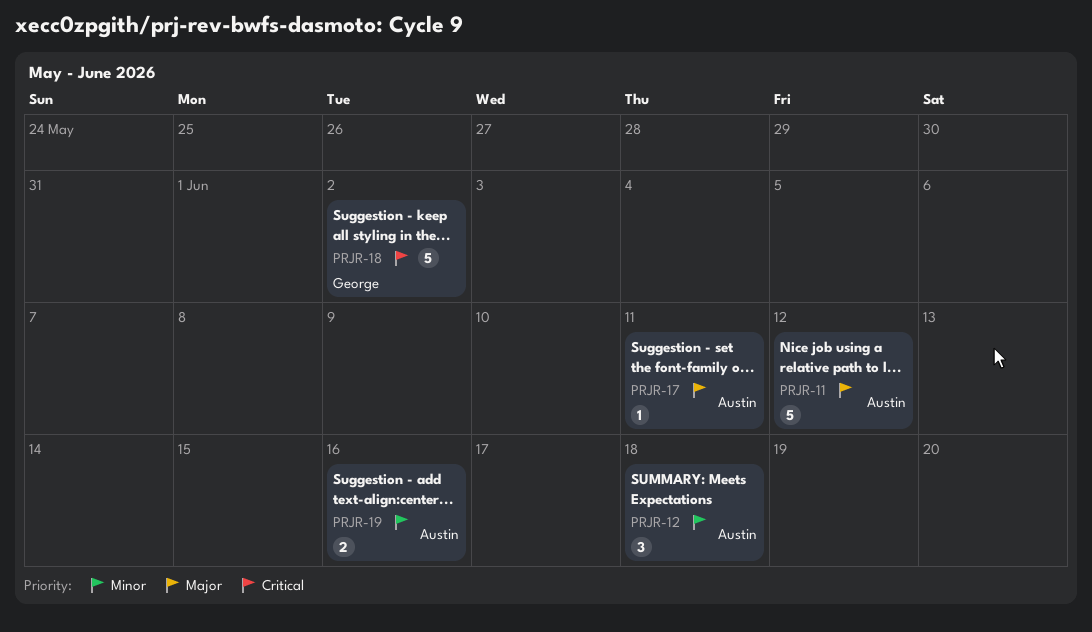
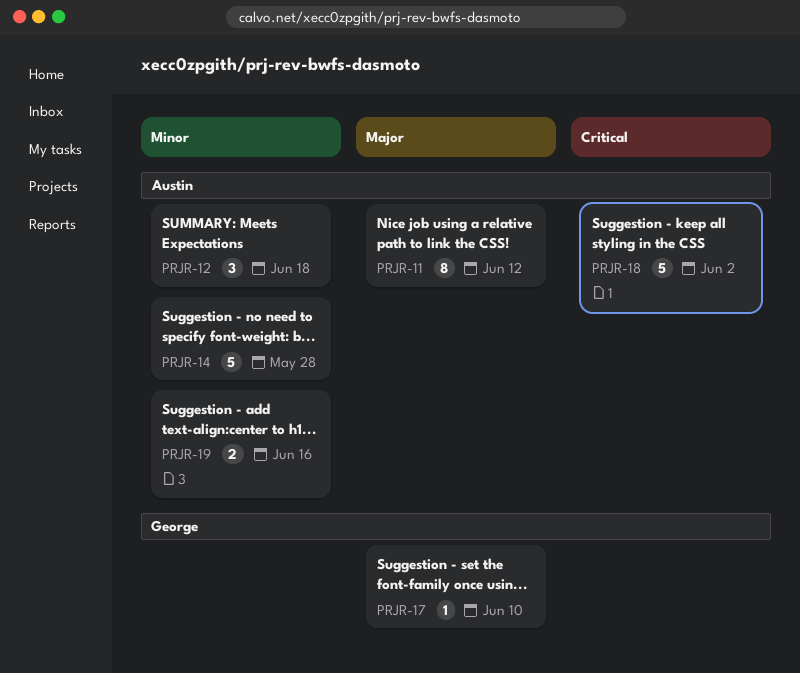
PRJR-11, estimate: 5 -> 8
PRJR-14: none -> present
PRJR-17, owner: Austin -> George
PRJR-17, due: Jun 11 -> Jun 10
PRJR-18, owner: George -> Austin

